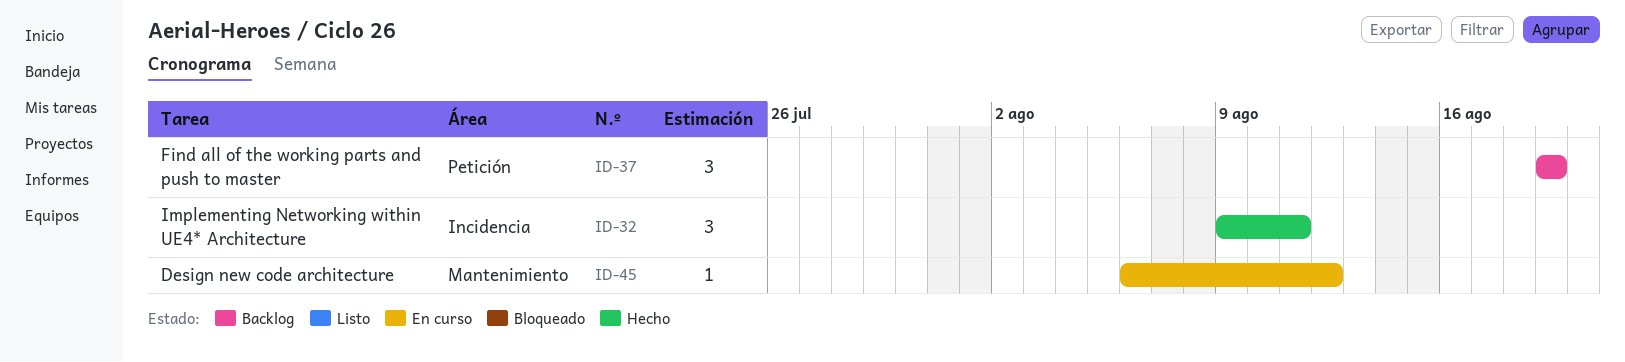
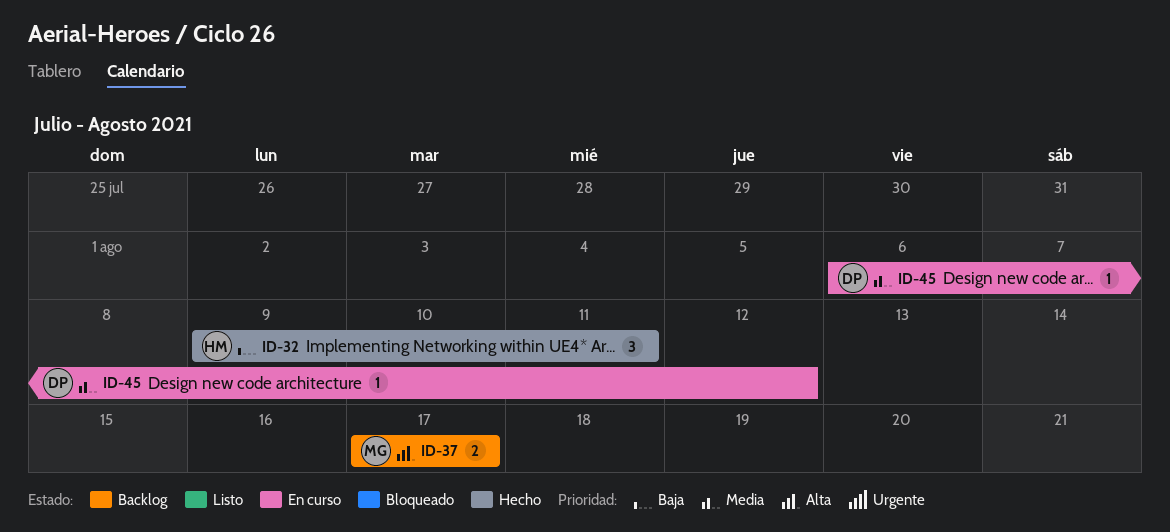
ID-37, estimate: 3 -> 2
ID-37, start: Aug 19 -> Aug 17
ID-37, due: Aug 19 -> Aug 17

